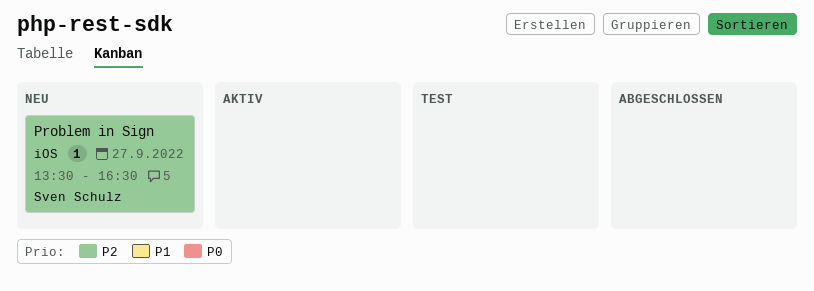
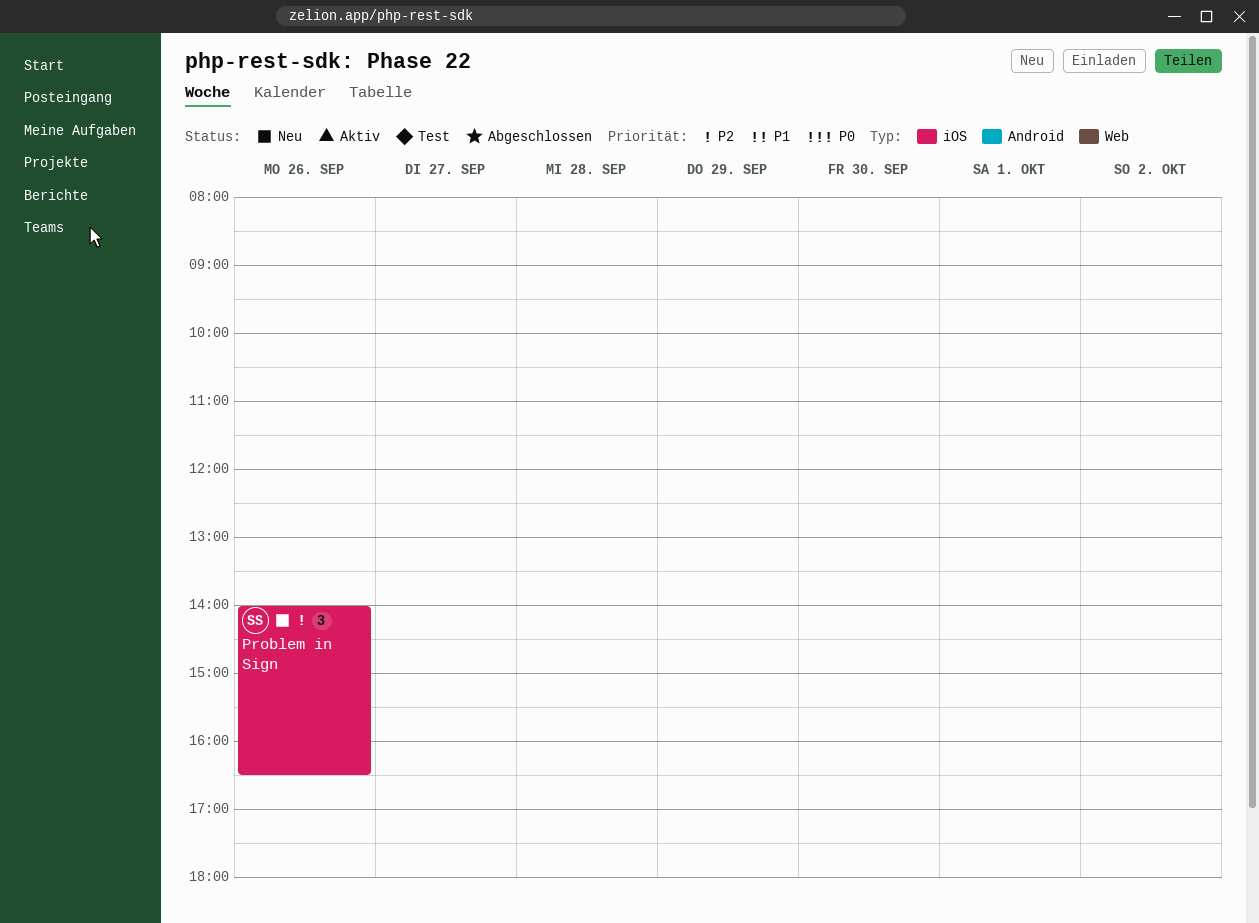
Problem in Sign, estimate: 1 -> 3
Problem in Sign, day: Sep 27 -> Sep 26
Problem in Sign, begins: 13:30 -> 14:00

